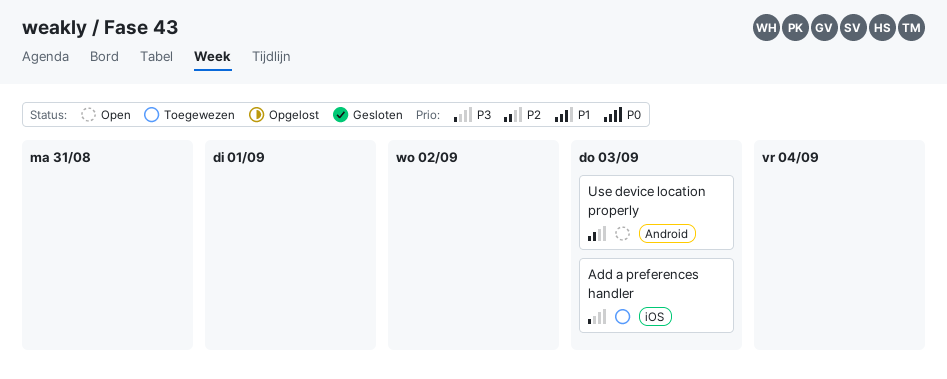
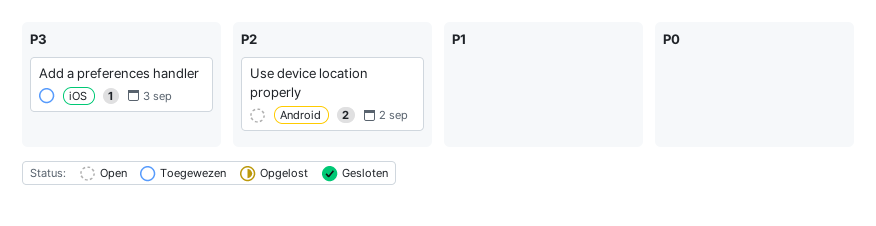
Use device location properly, due: Sep 3 -> Sep 2

